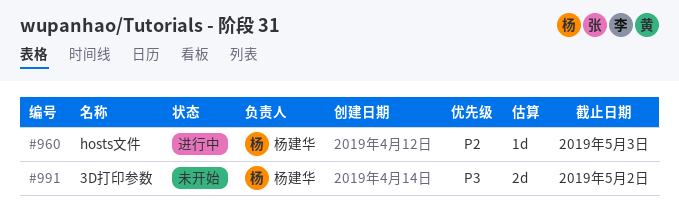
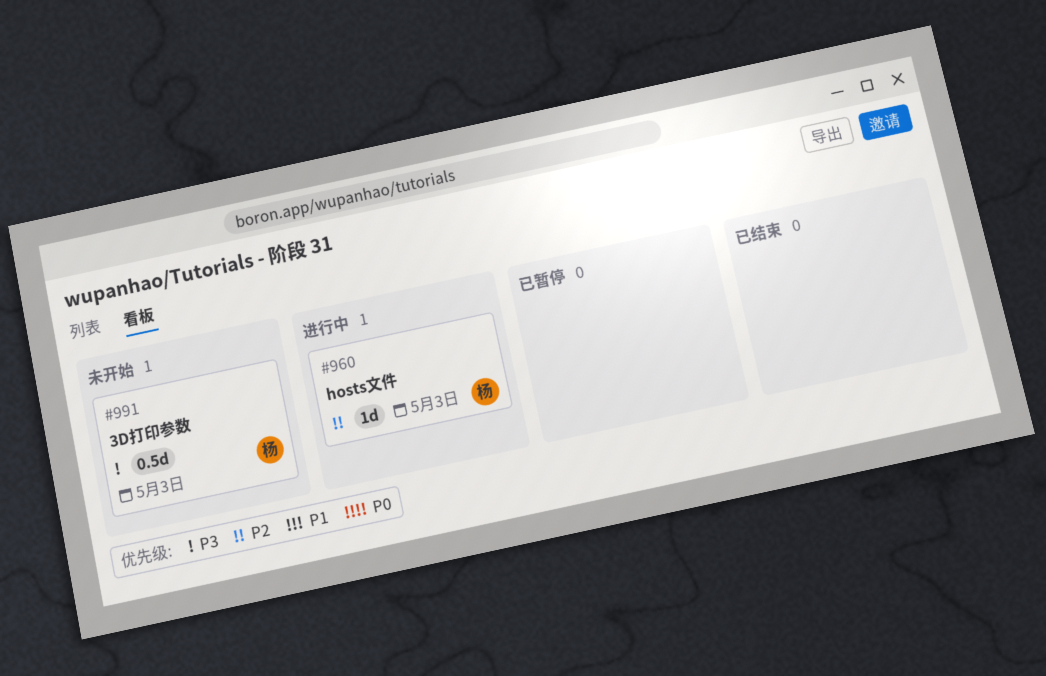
#991, estimate: 2d -> 0.5d
#991, due: May 2 -> May 3

